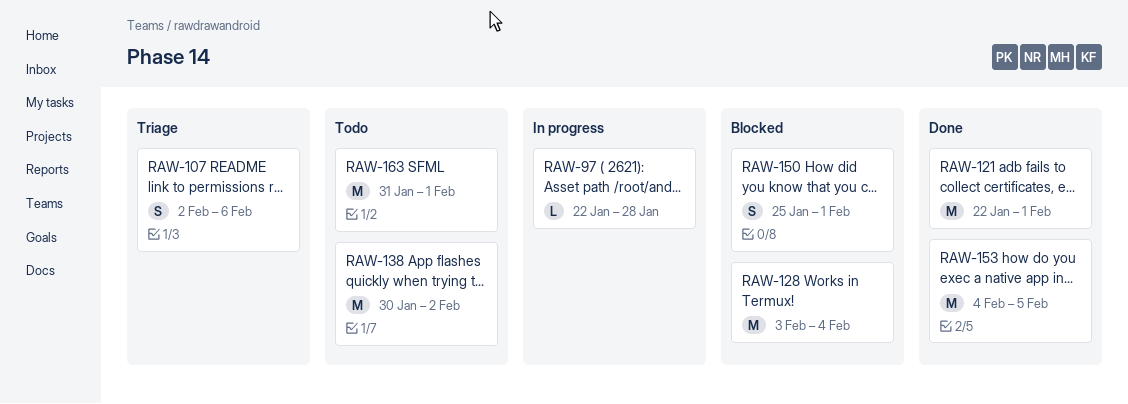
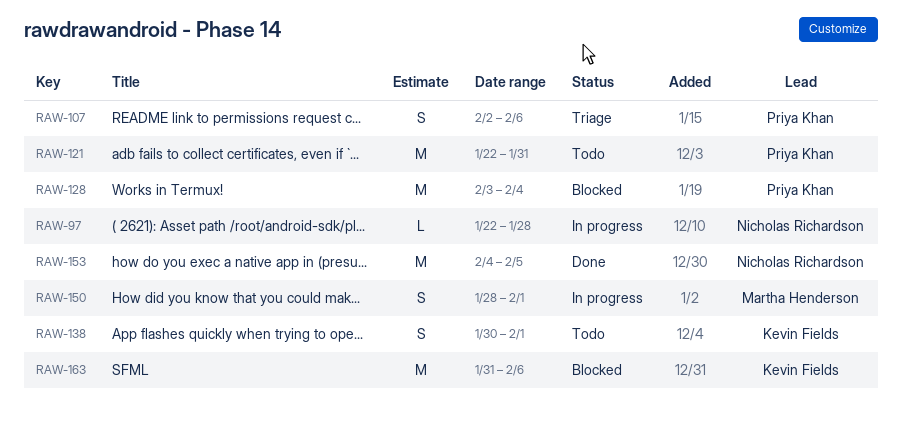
RAW-121, status: Done -> Todo
RAW-121, due: Feb 1 -> Jan 31
RAW-138, estimate: M -> S
RAW-138, due: Feb 2 -> Feb 1
RAW-150, status: Blocked -> In progress
RAW-150, start: Jan 25 -> Jan 28
RAW-163, status: Todo -> Blocked
RAW-163, due: Feb 1 -> Feb 6

